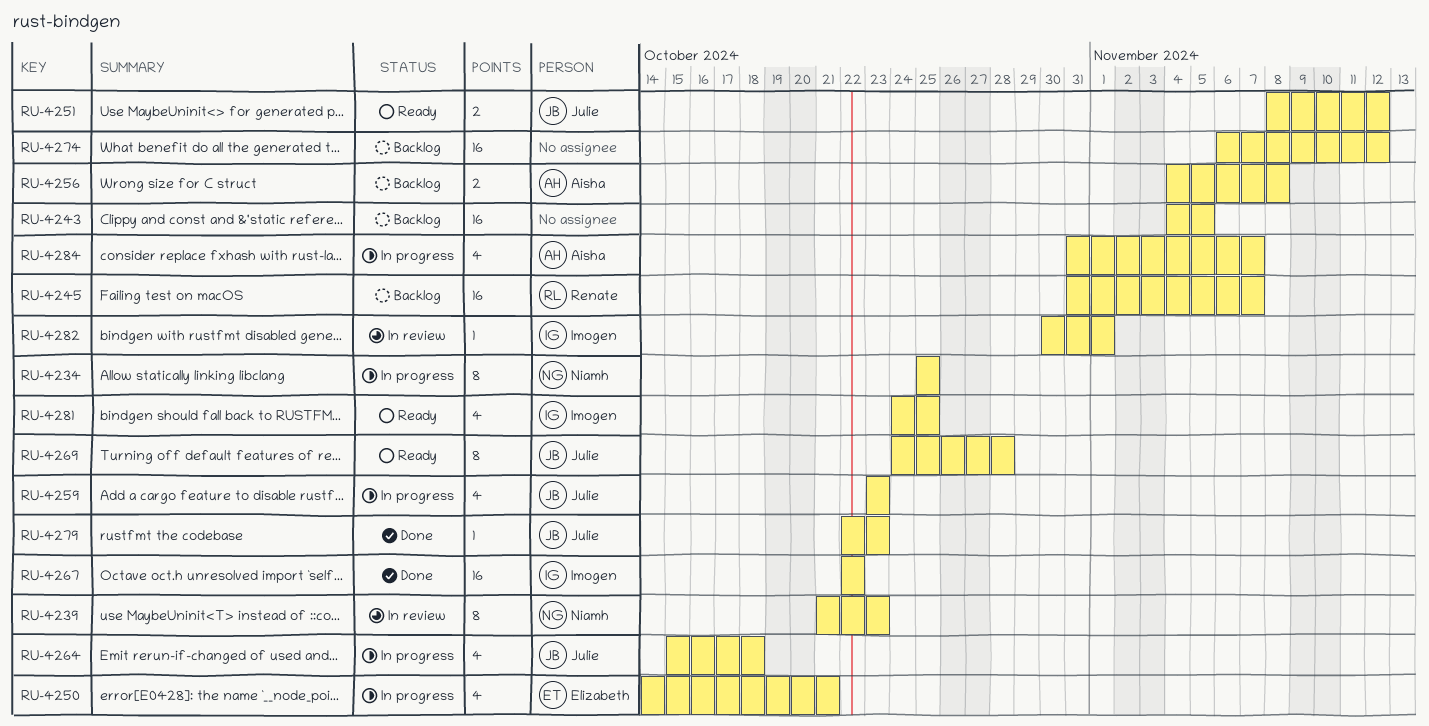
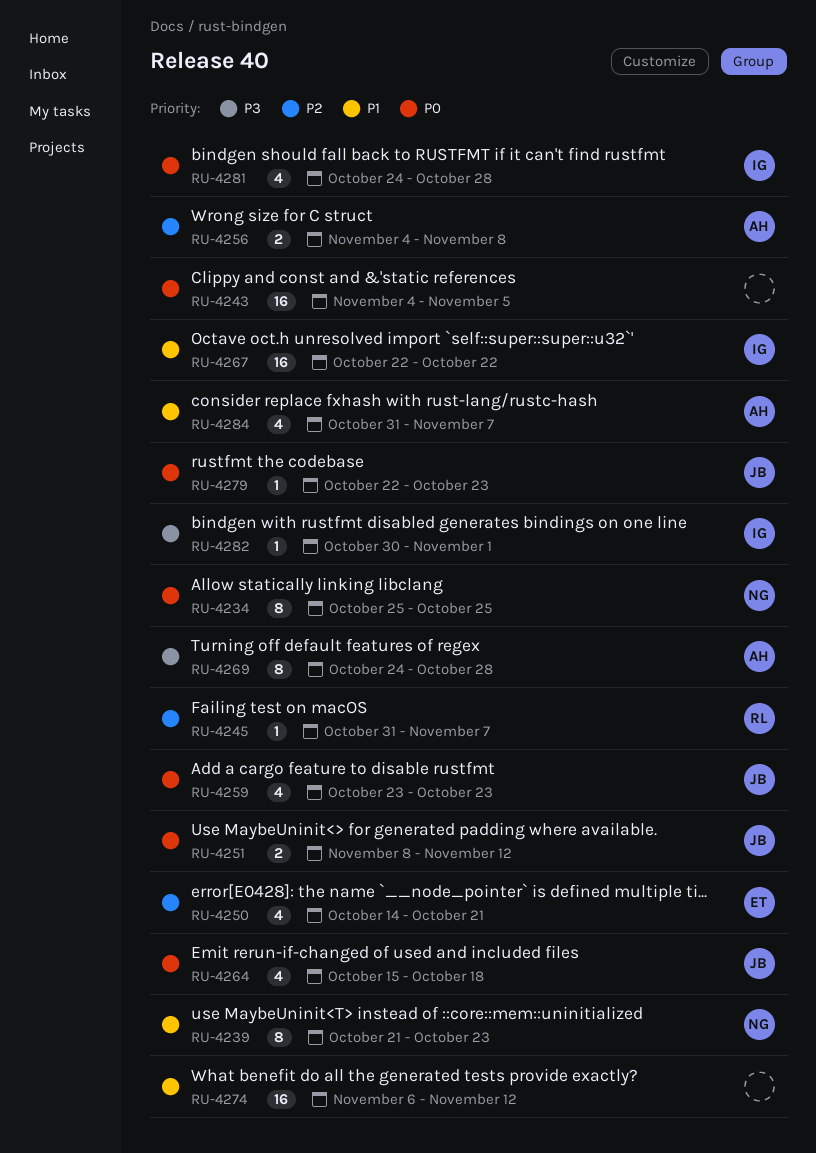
RU-4245, estimate: 16 -> 1
RU-4269, owner: Julie -> Aisha
RU-4281, due: Oct 25 -> Oct 28

